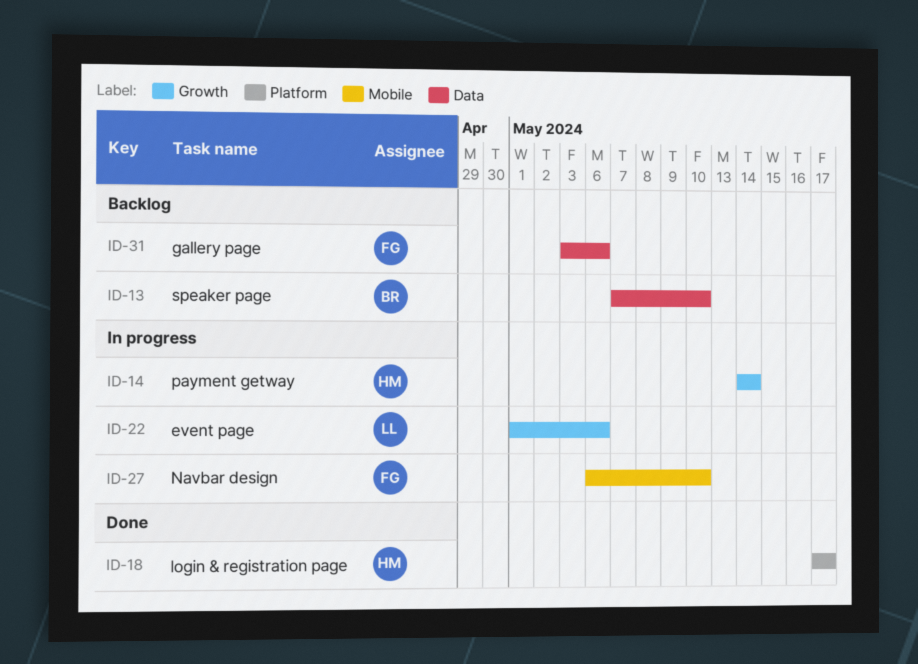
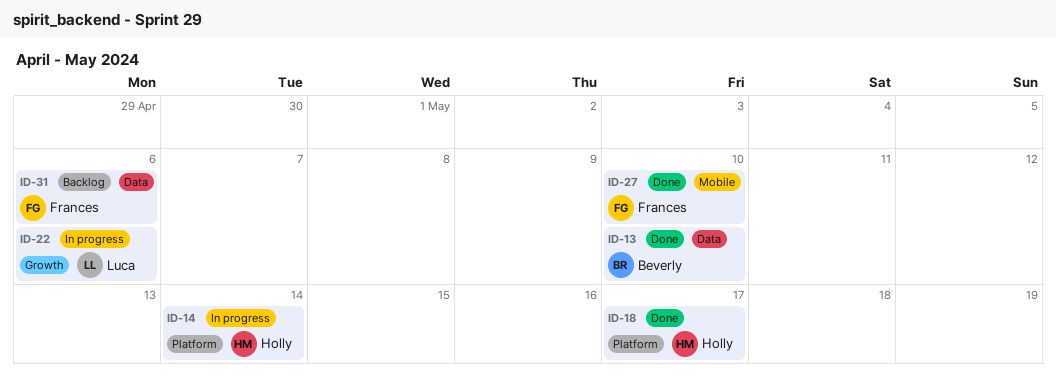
ID-13, status: Backlog -> Done
ID-14, label: Growth -> Platform
ID-27, status: In progress -> Done

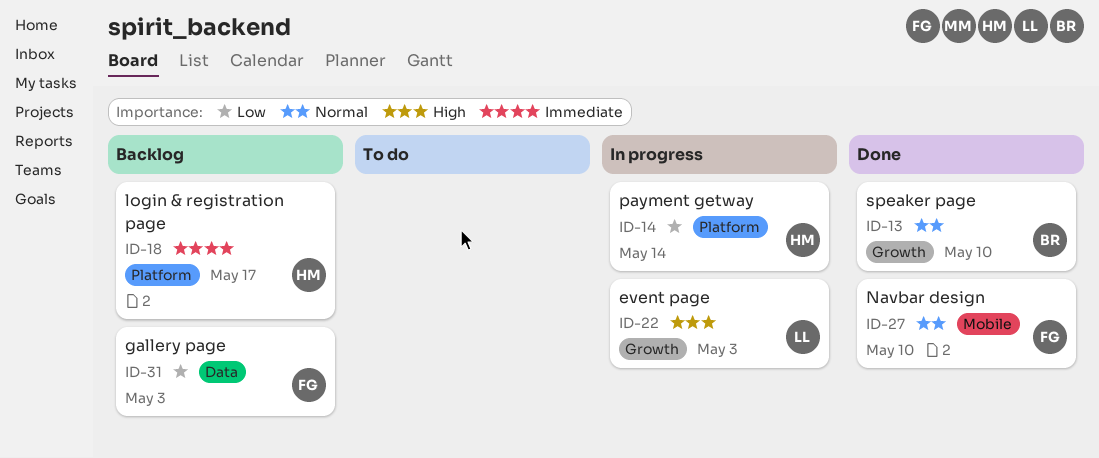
ID-13, label: Data -> Growth
ID-18, status: Done -> Backlog
ID-22, due: May 6 -> May 3
ID-31, due: May 6 -> May 3

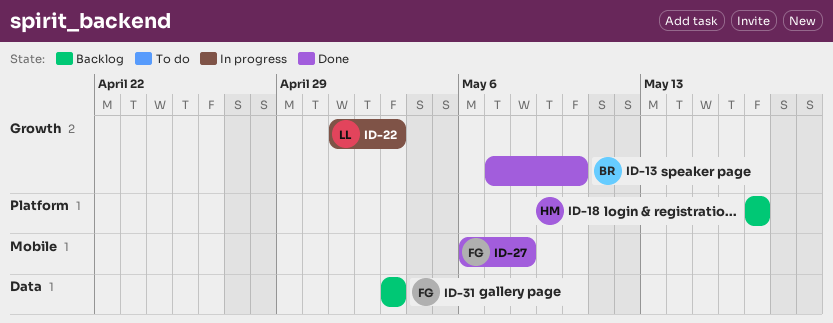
ID-14: present -> none
ID-27, due: May 10 -> May 8

